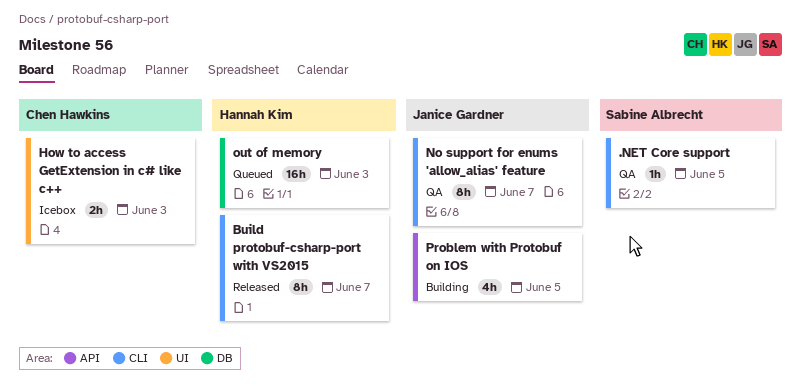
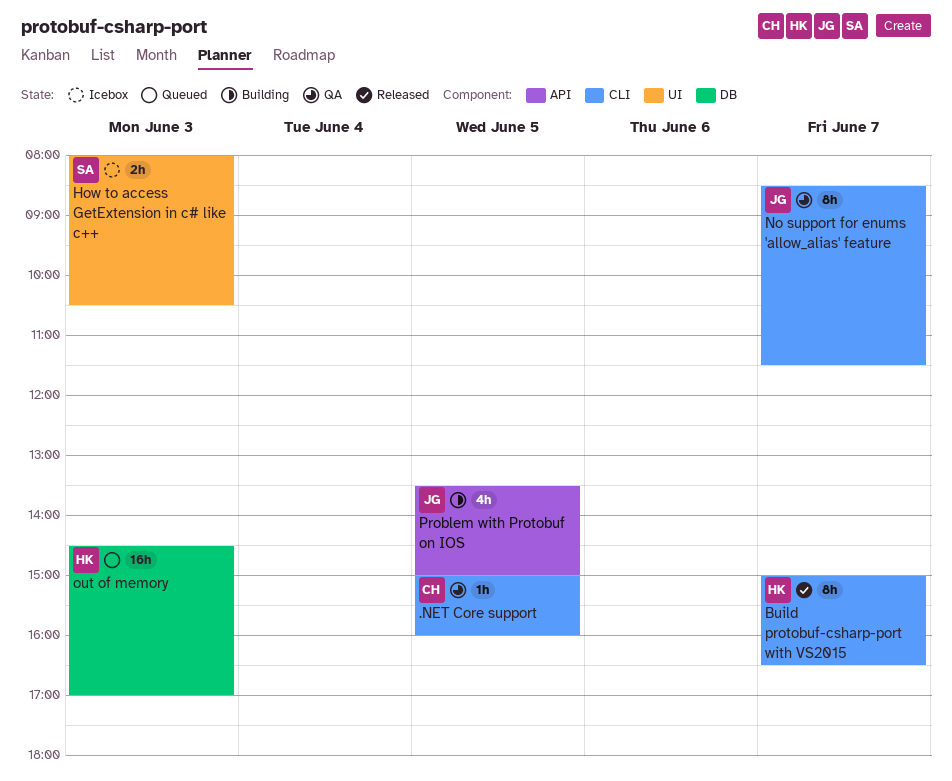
.NET Core support, owner: Sabine Albrecht -> Chen Hawkins
How to access GetExtension in c# like c++, owner: Chen Hawkins -> Sabine Albrecht

